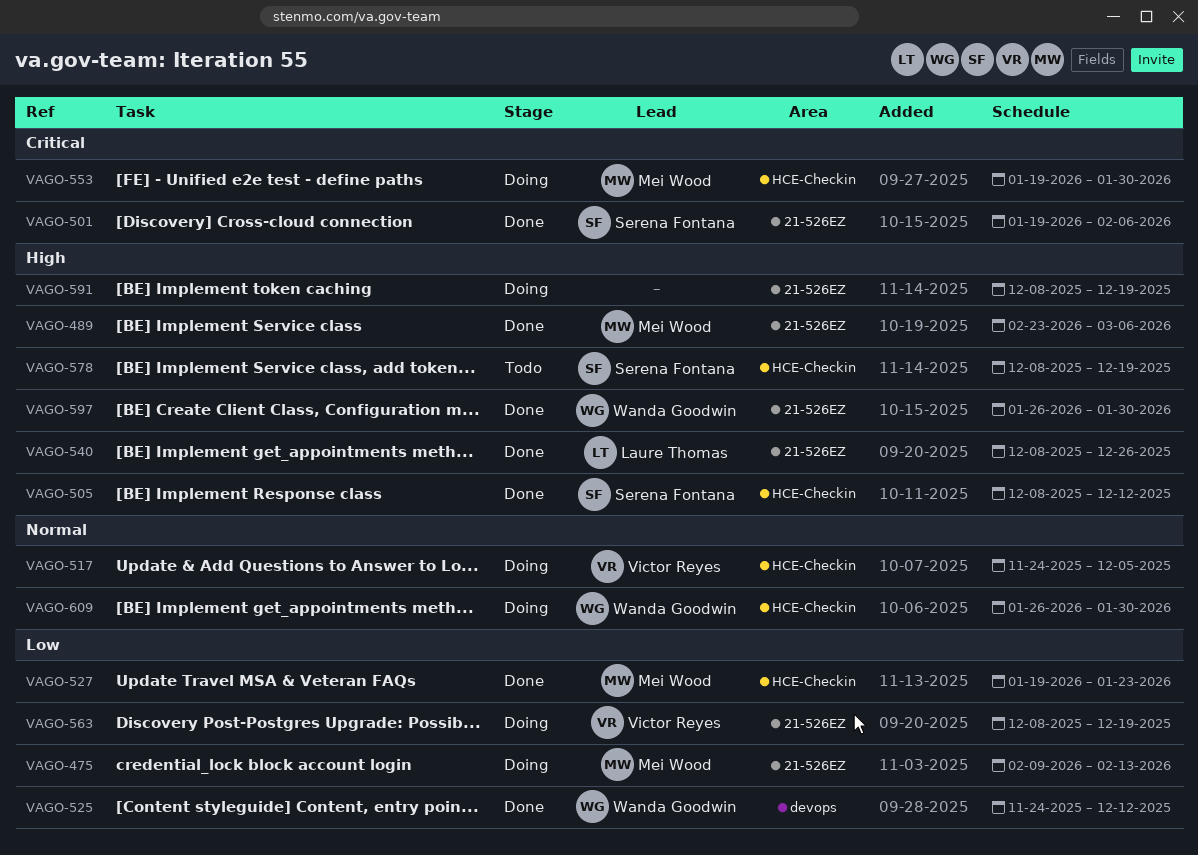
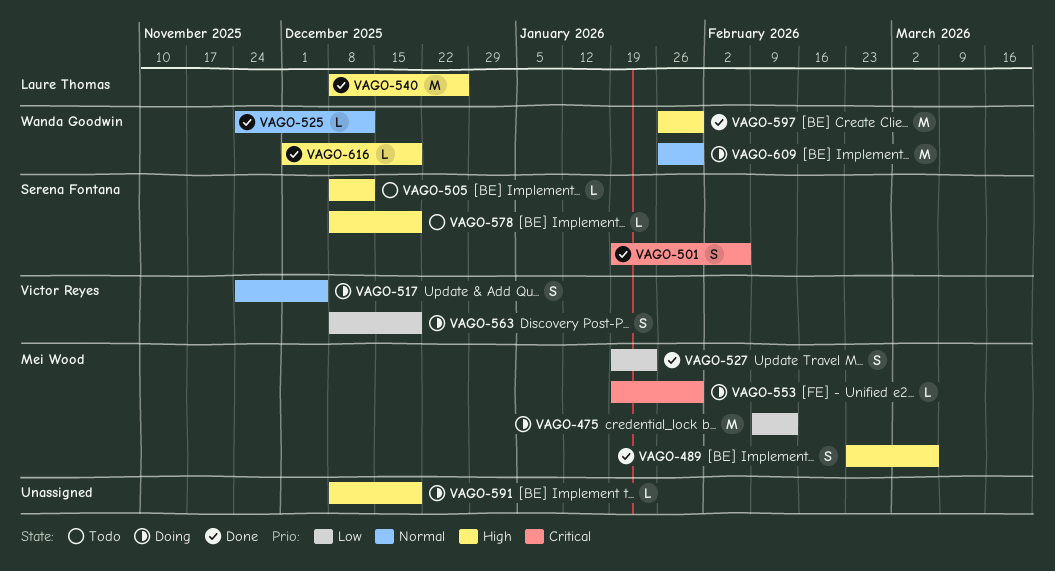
VAGO-505, status: Done -> Todo
VAGO-525, priority: Low -> Normal
VAGO-616: none -> present

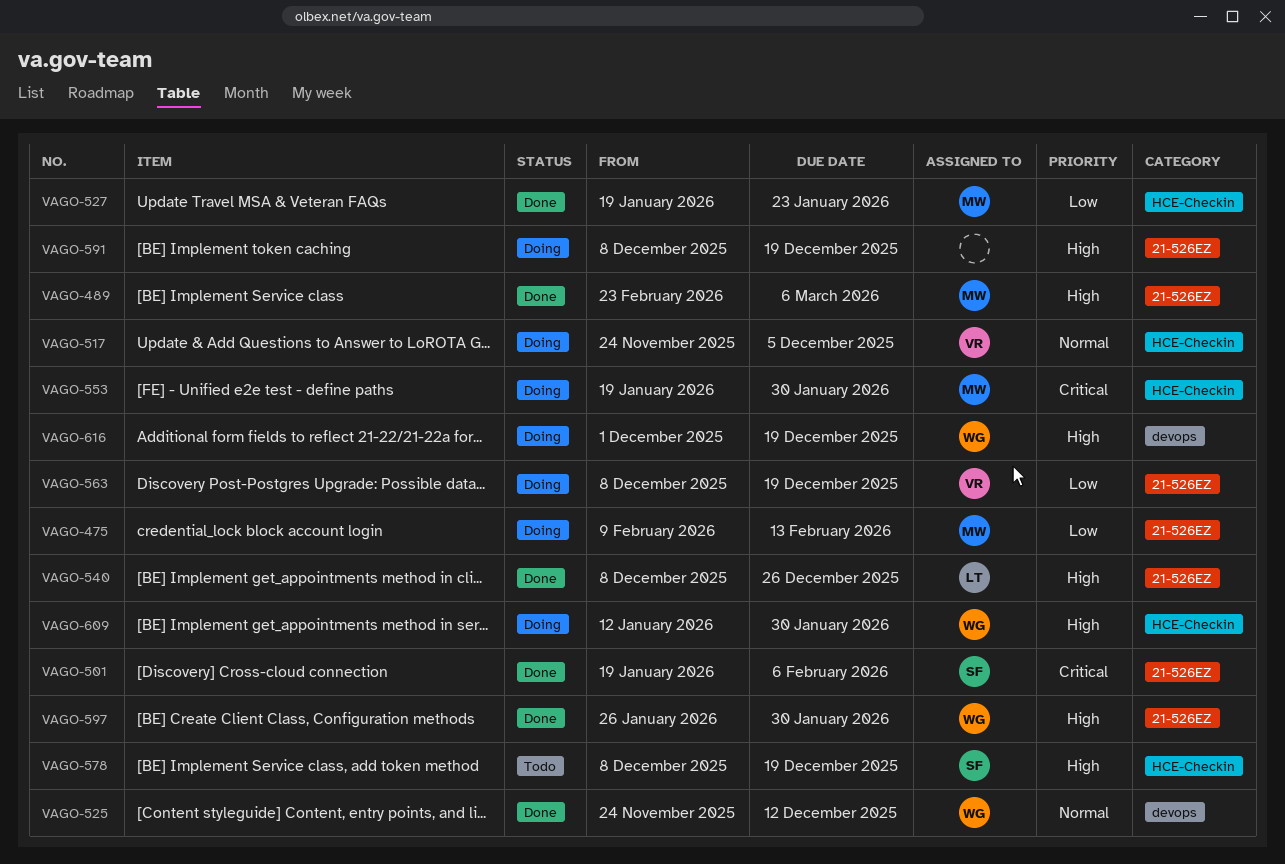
VAGO-505: present -> none
VAGO-609, priority: Normal -> High
VAGO-609, start: Jan 26 -> Jan 12
VAGO-616, status: Done -> Doing

